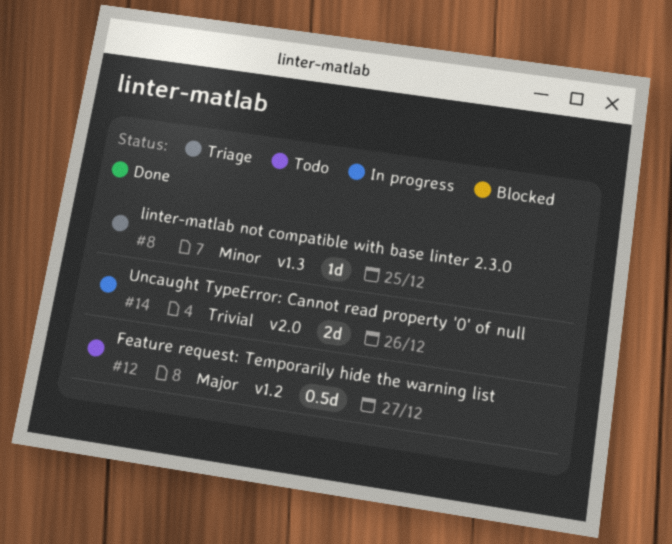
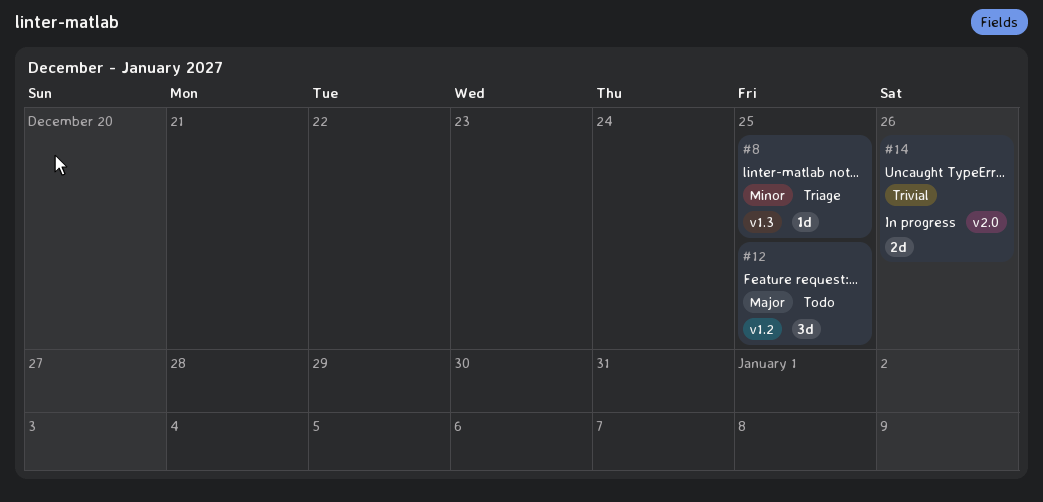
#12, estimate: 0.5d -> 3d
#12, due: Dec 27 -> Dec 25

